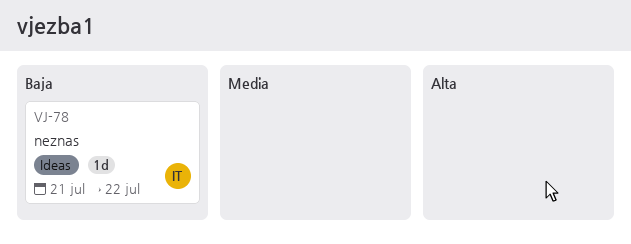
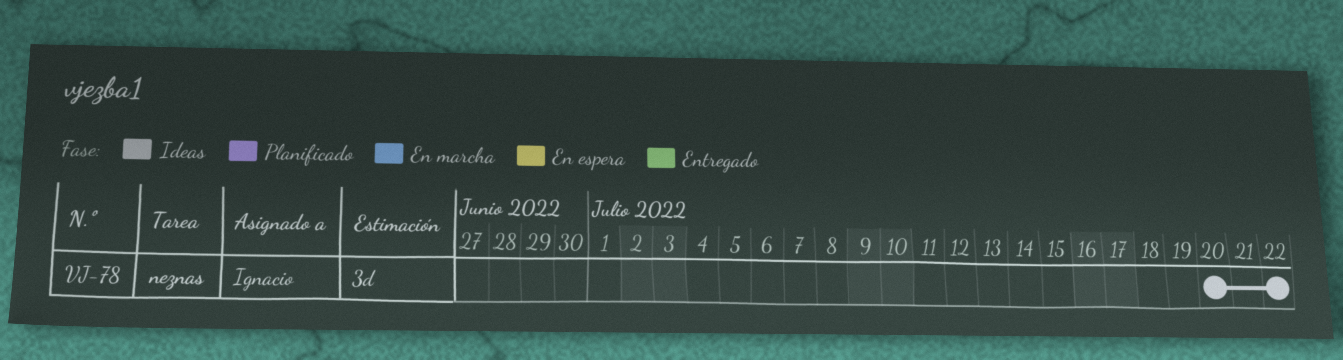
VJ-78, estimate: 1d -> 3d
VJ-78, start: Jul 21 -> Jul 20

